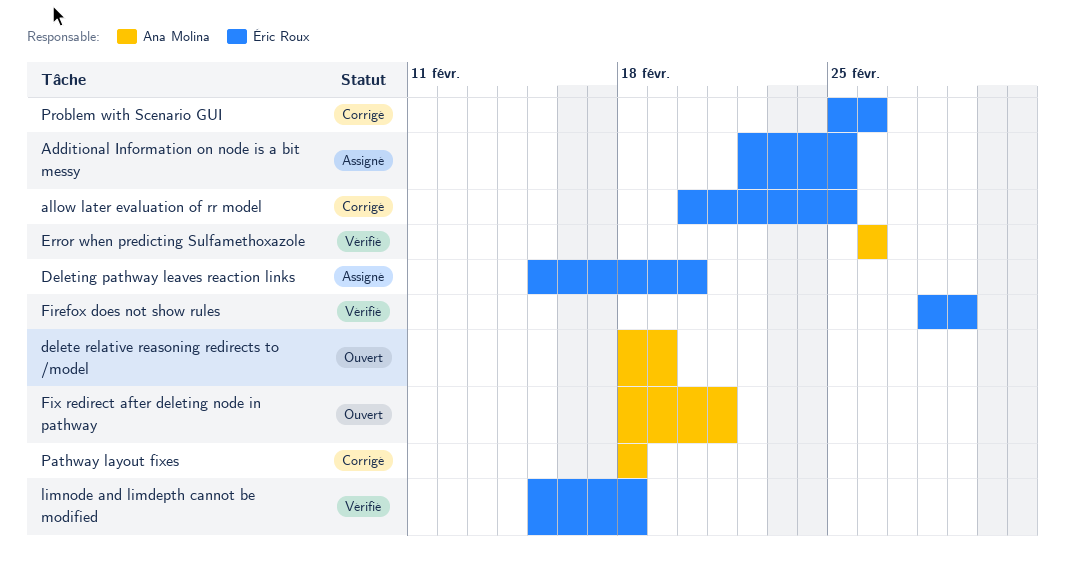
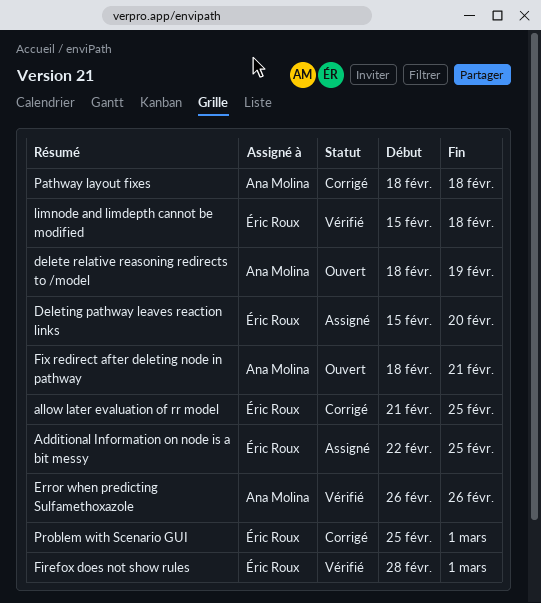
allow later evaluation of rr model, start: Feb 20 -> Feb 21
Problem with Scenario GUI, due: Feb 26 -> Mar 1

